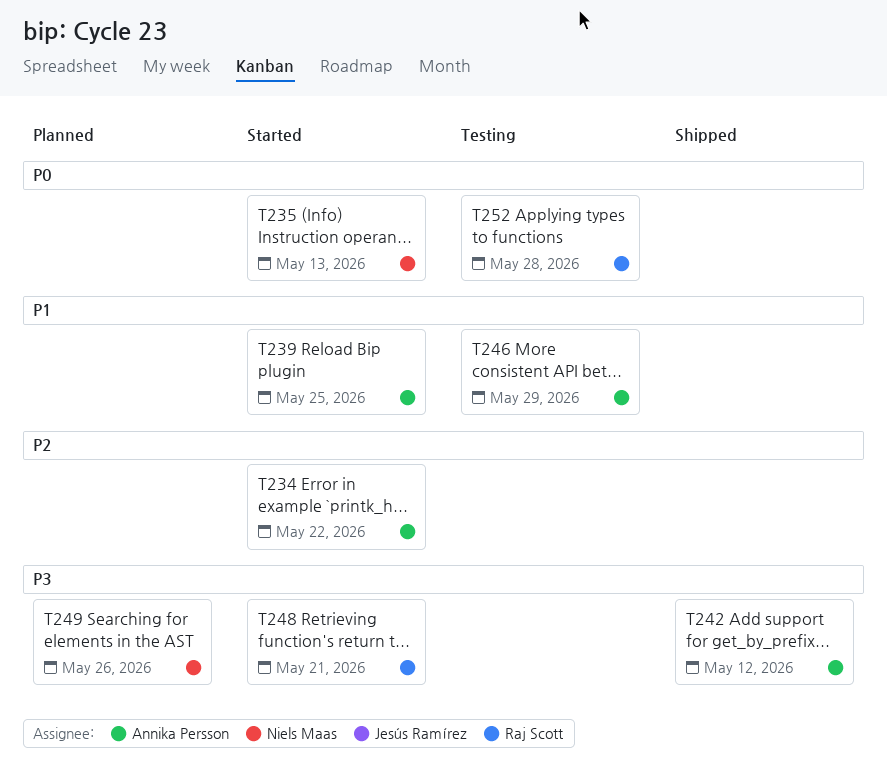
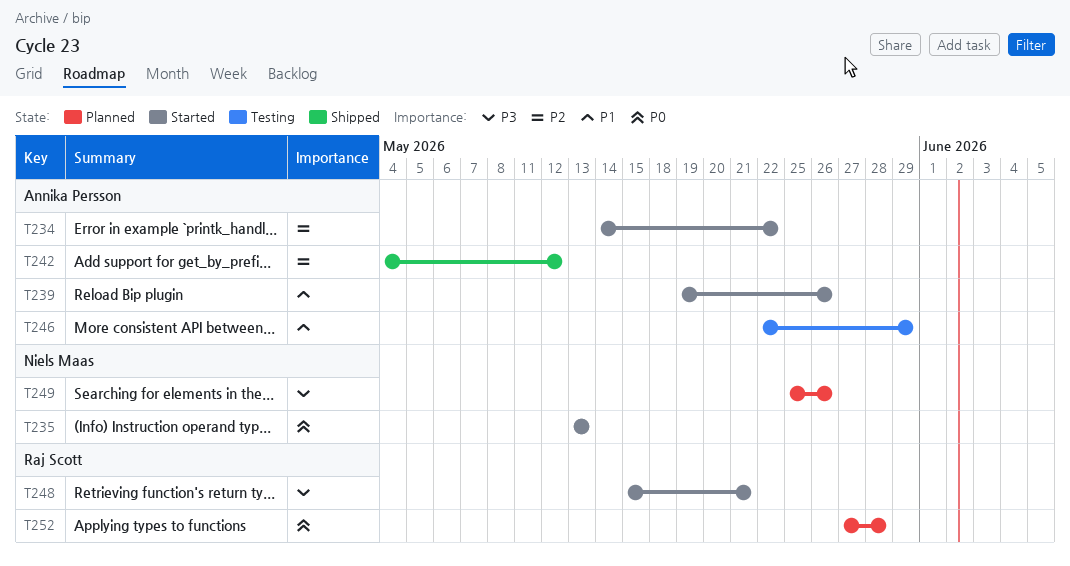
T239, due: May 25 -> May 26
T242, priority: P3 -> P2
T252, status: Testing -> Planned

